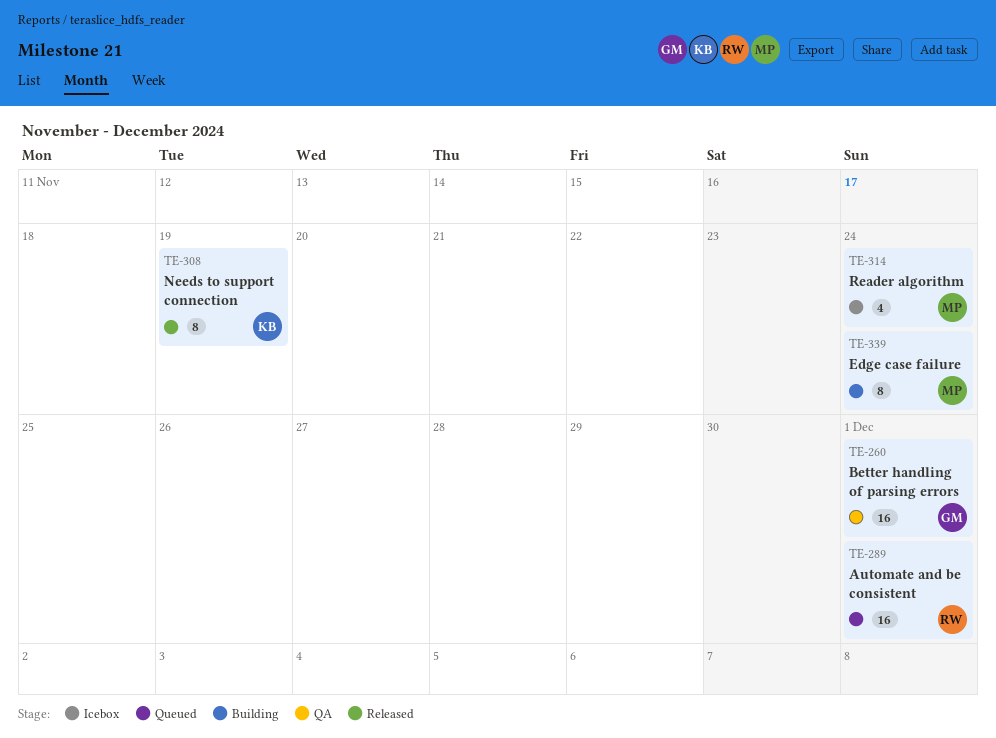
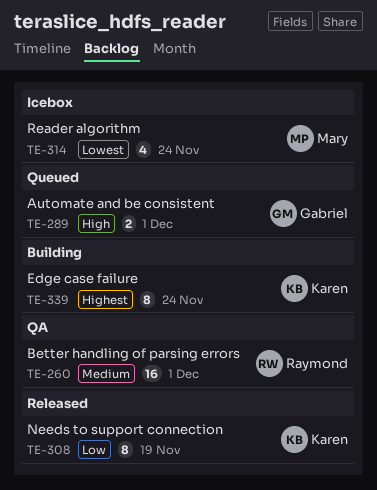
TE-260, owner: Gabriel -> Raymond
TE-289, owner: Raymond -> Gabriel
TE-289, estimate: 16 -> 2
TE-339, owner: Mary -> Karen

